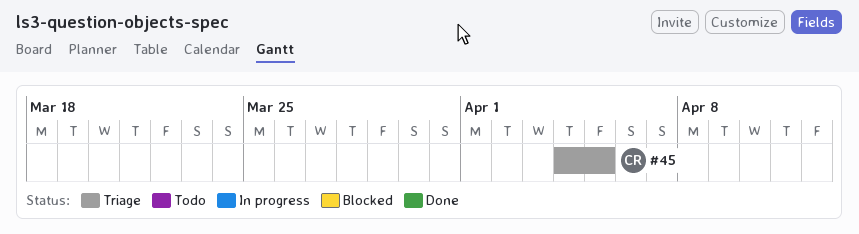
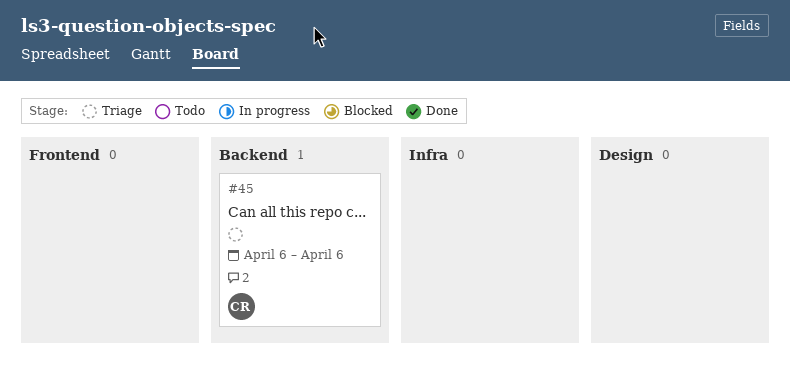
#45, start: Apr 4 -> Apr 6
#45, due: Apr 5 -> Apr 6

